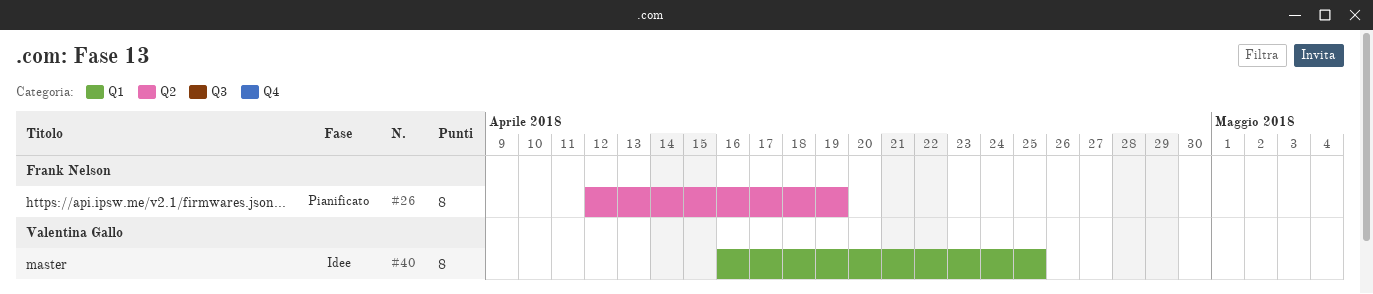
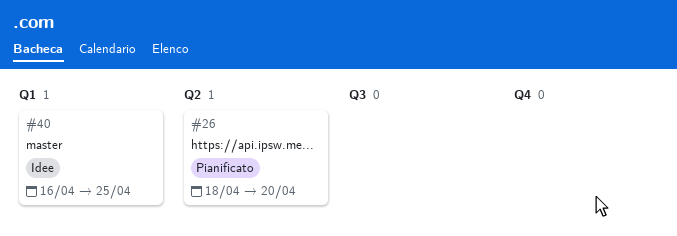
#26, start: Apr 12 -> Apr 18
#26, due: Apr 19 -> Apr 20

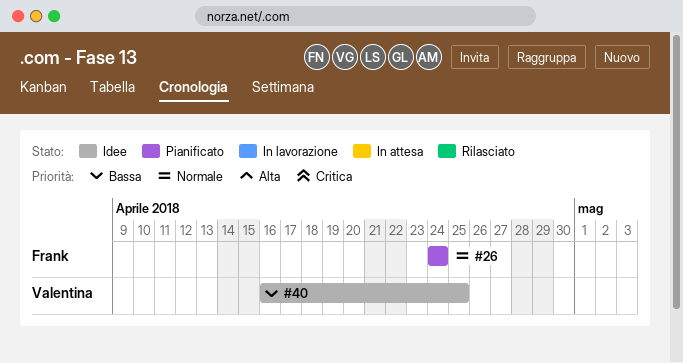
#26, start: Apr 18 -> Apr 24
#26, due: Apr 20 -> Apr 24

